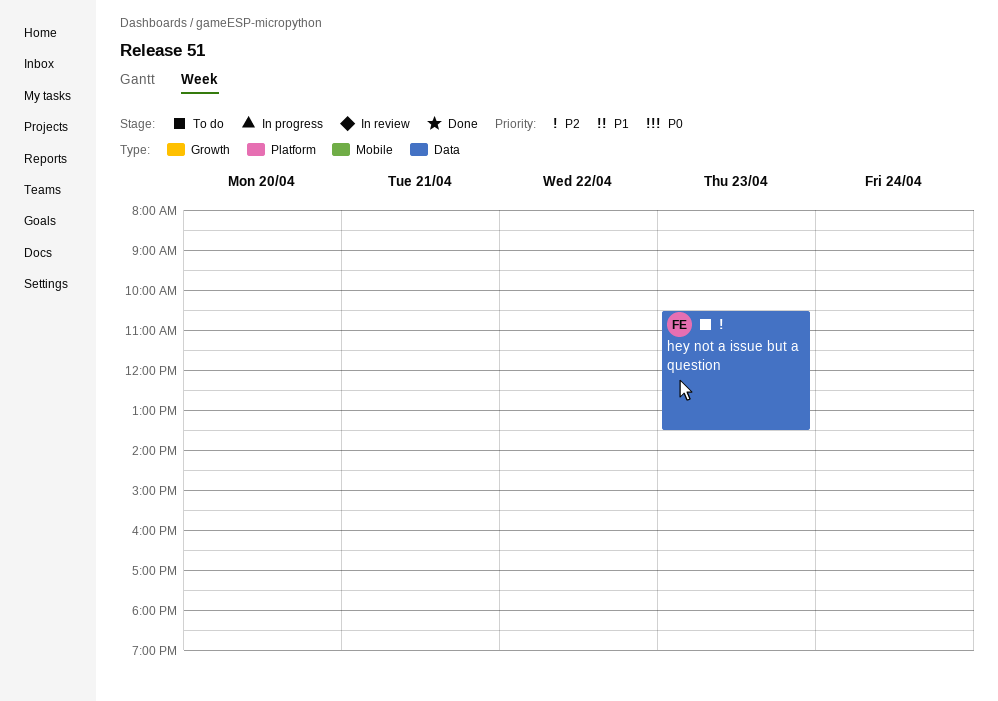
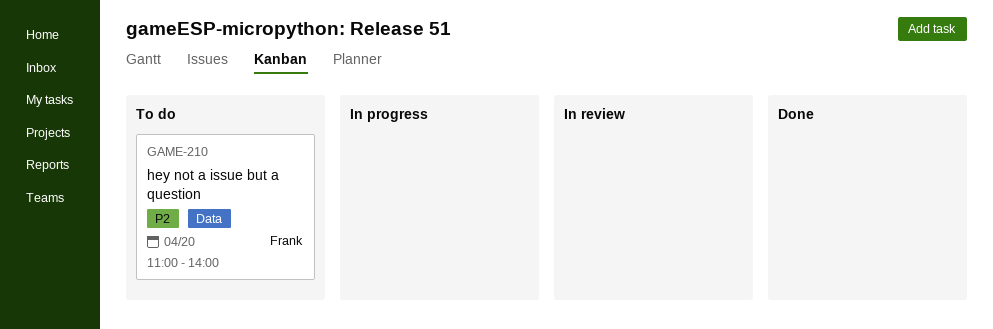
hey not a issue but a question, day: Apr 23 -> Apr 20
hey not a issue but a question, begins: 10:30 -> 11:00
hey not a issue but a question, ends: 13:30 -> 14:00

